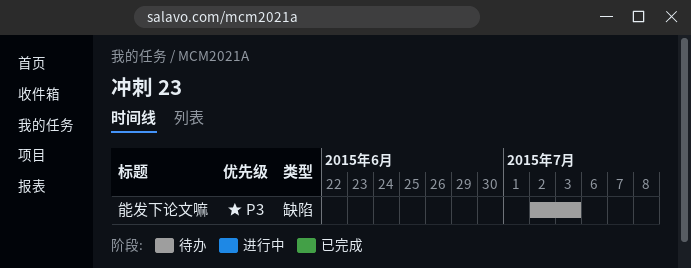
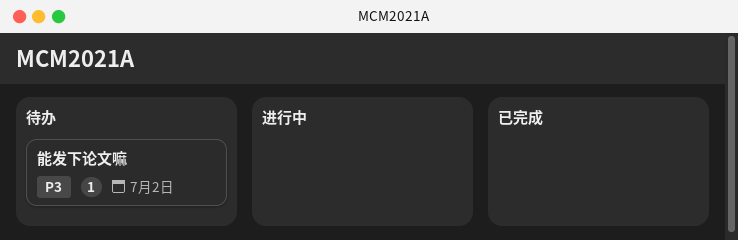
能发下论文嘛, due: Jul 3 -> Jul 2

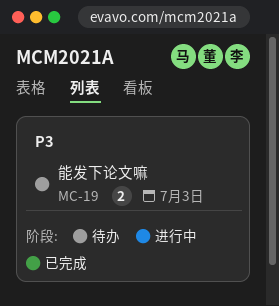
能发下论文嘛, estimate: 1 -> 2
能发下论文嘛, due: Jul 2 -> Jul 3

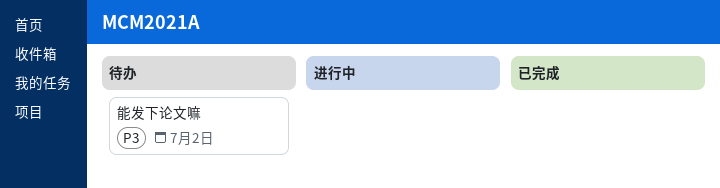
能发下论文嘛, due: Jul 3 -> Jul 2

